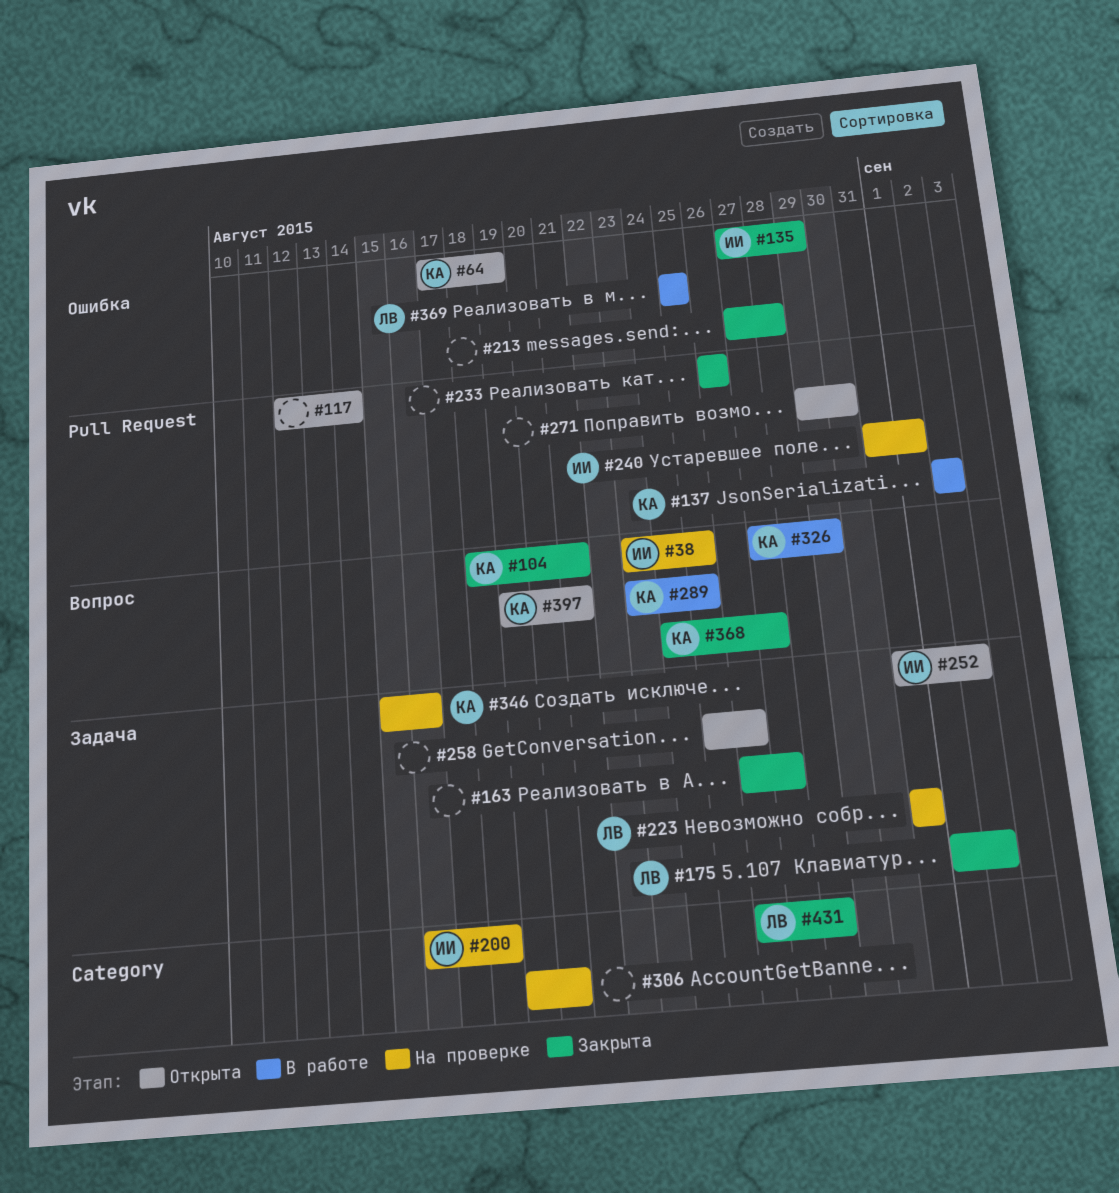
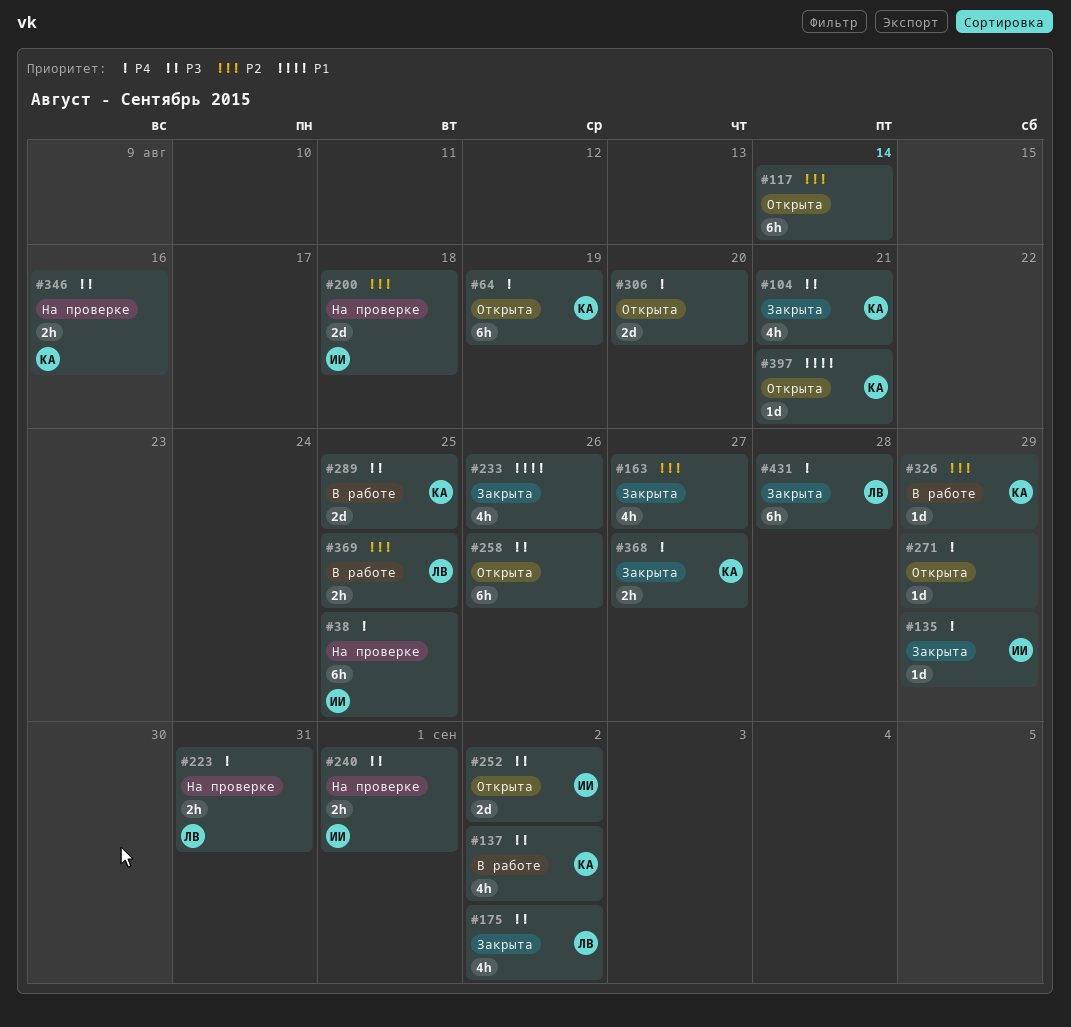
#213: present -> none
#271, due: Aug 30 -> Aug 29
#306, status: На проверке -> Открыта

